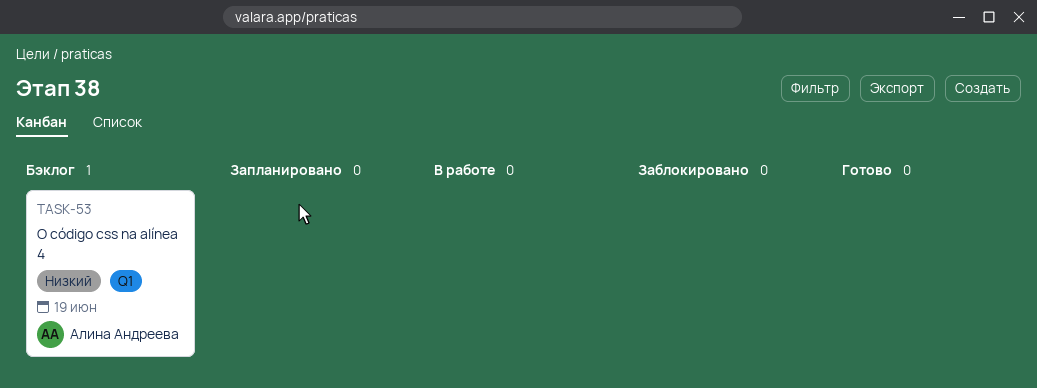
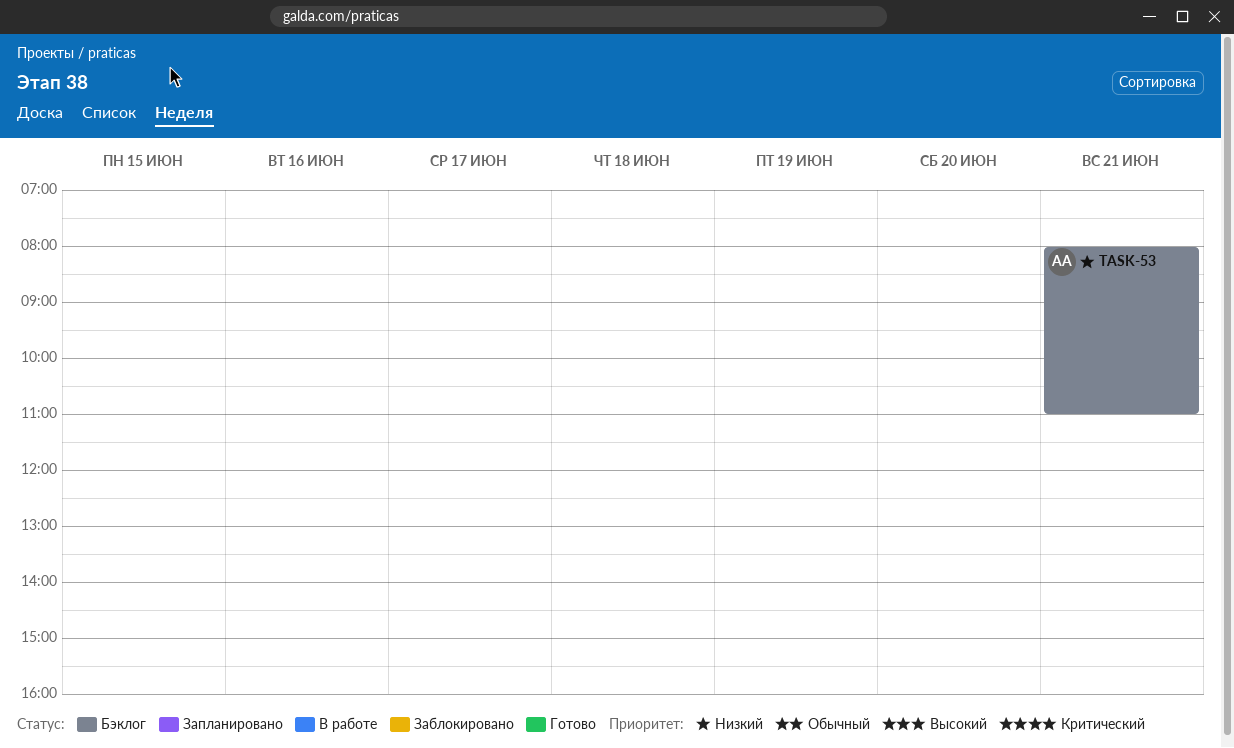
TASK-53, day: Jun 19 -> Jun 21

